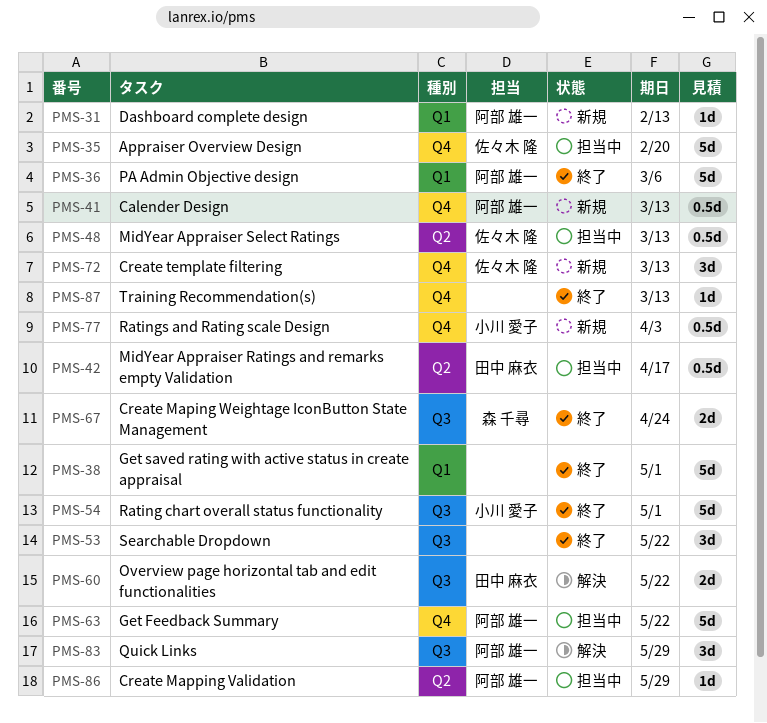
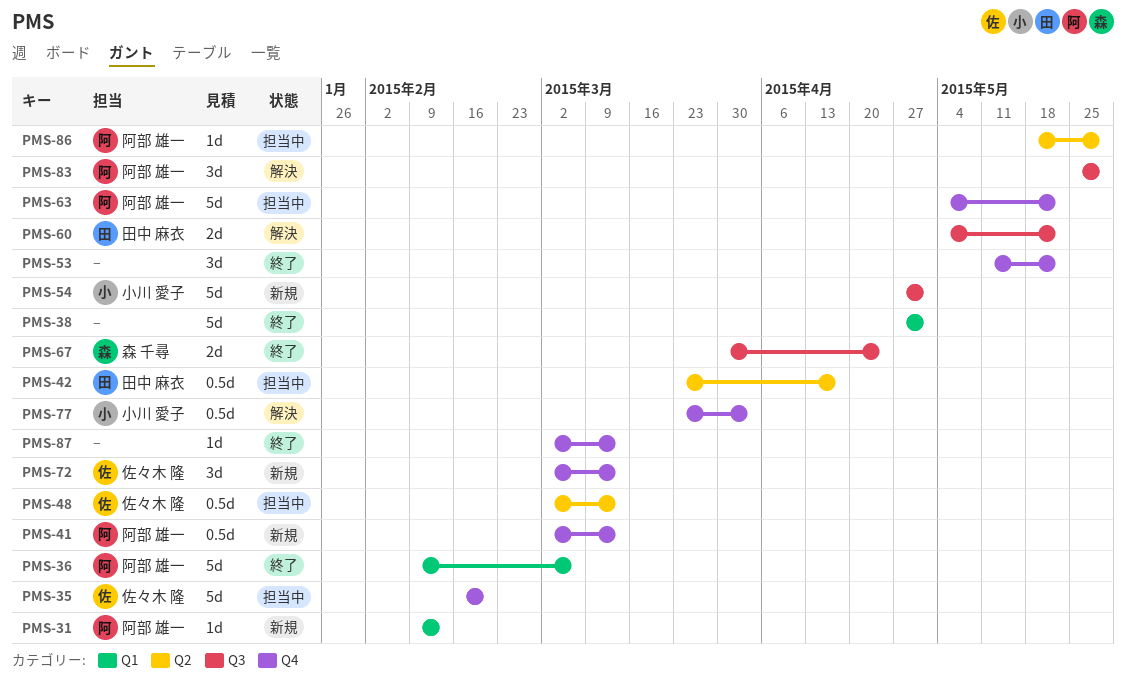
PMS-53, label: Q3 -> Q4
PMS-54, status: 終了 -> 新規
PMS-77, status: 新規 -> 解決

